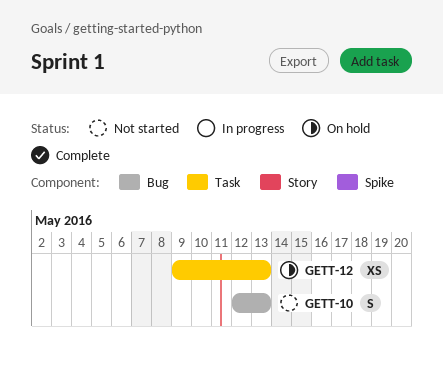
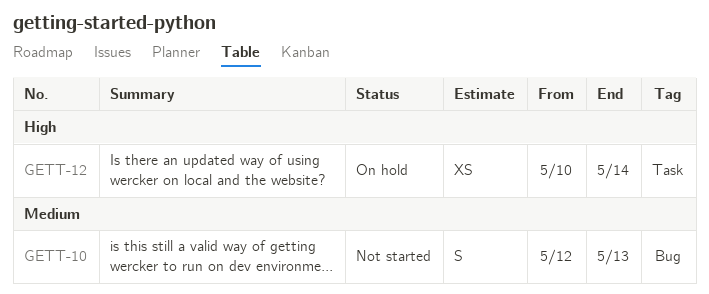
GETT-12, start: May 9 -> May 10
GETT-12, due: May 13 -> May 14

